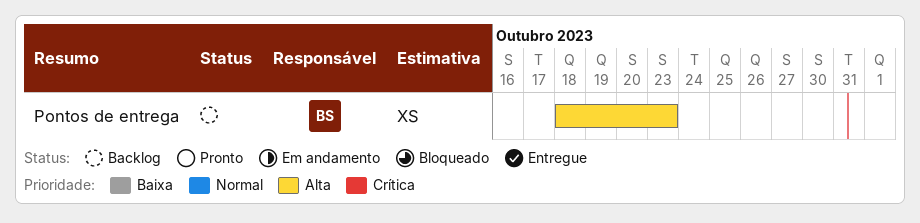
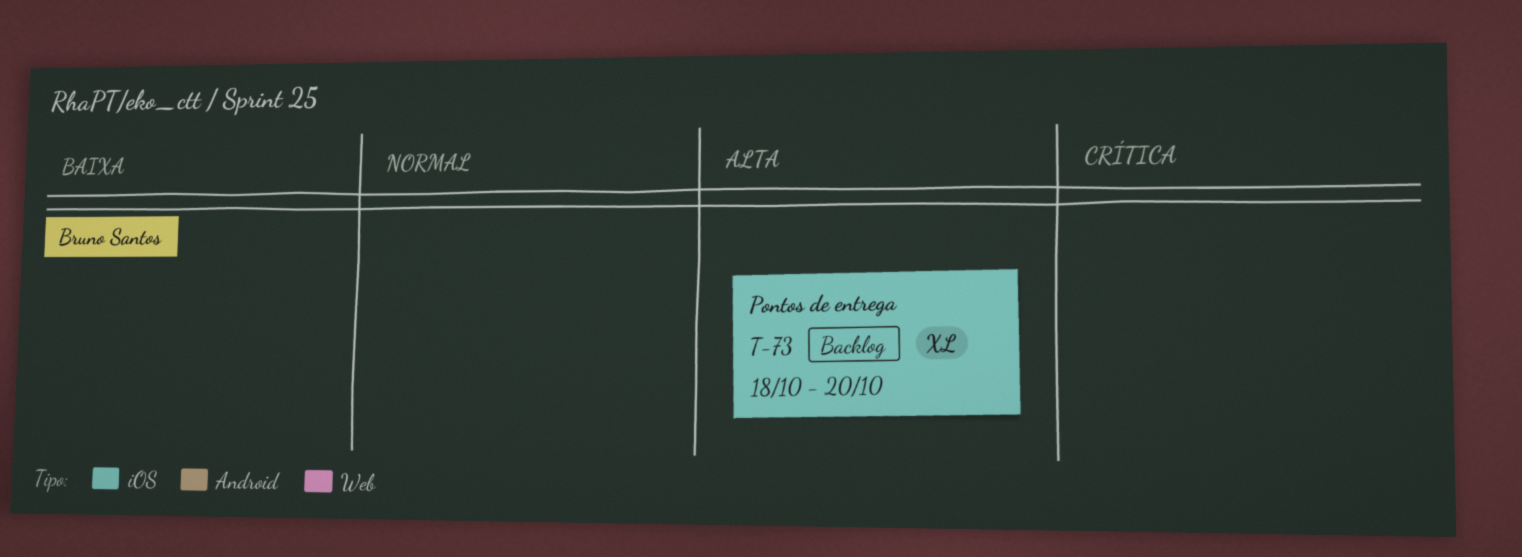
Pontos de entrega, estimate: XS -> XL
Pontos de entrega, due: Oct 23 -> Oct 20

